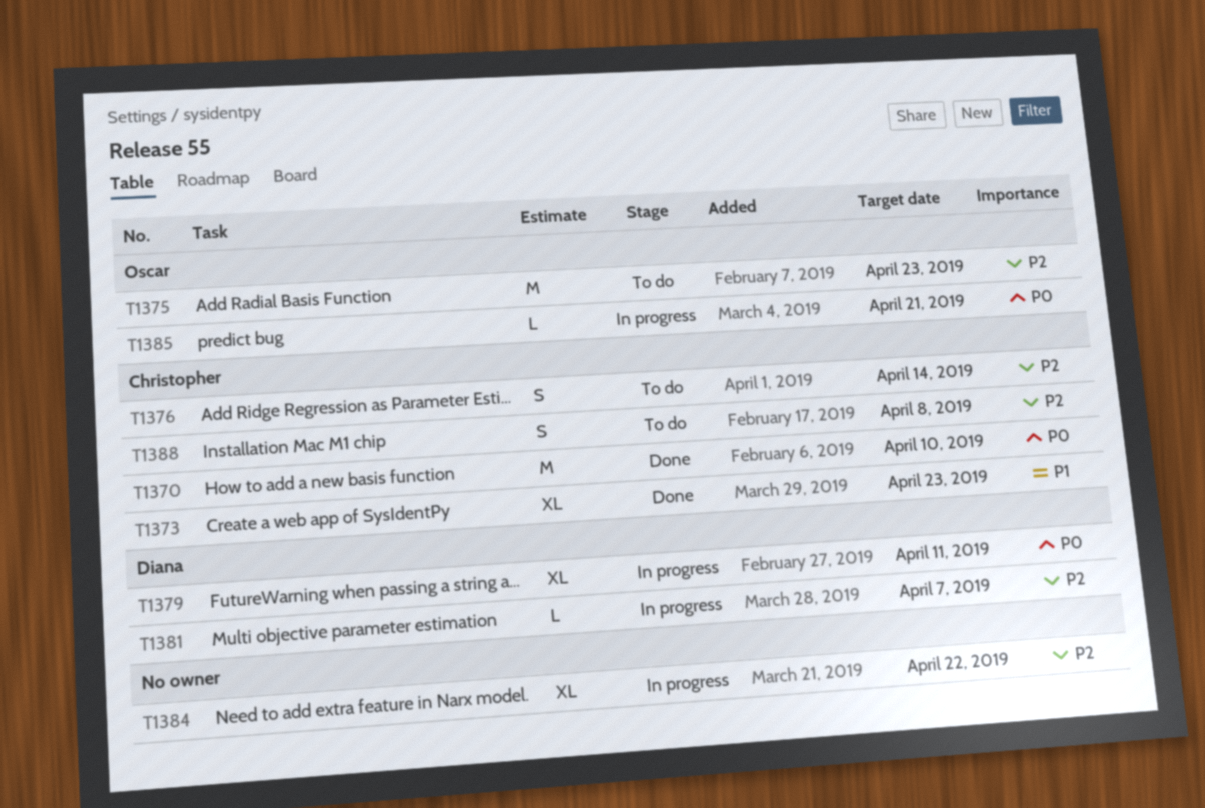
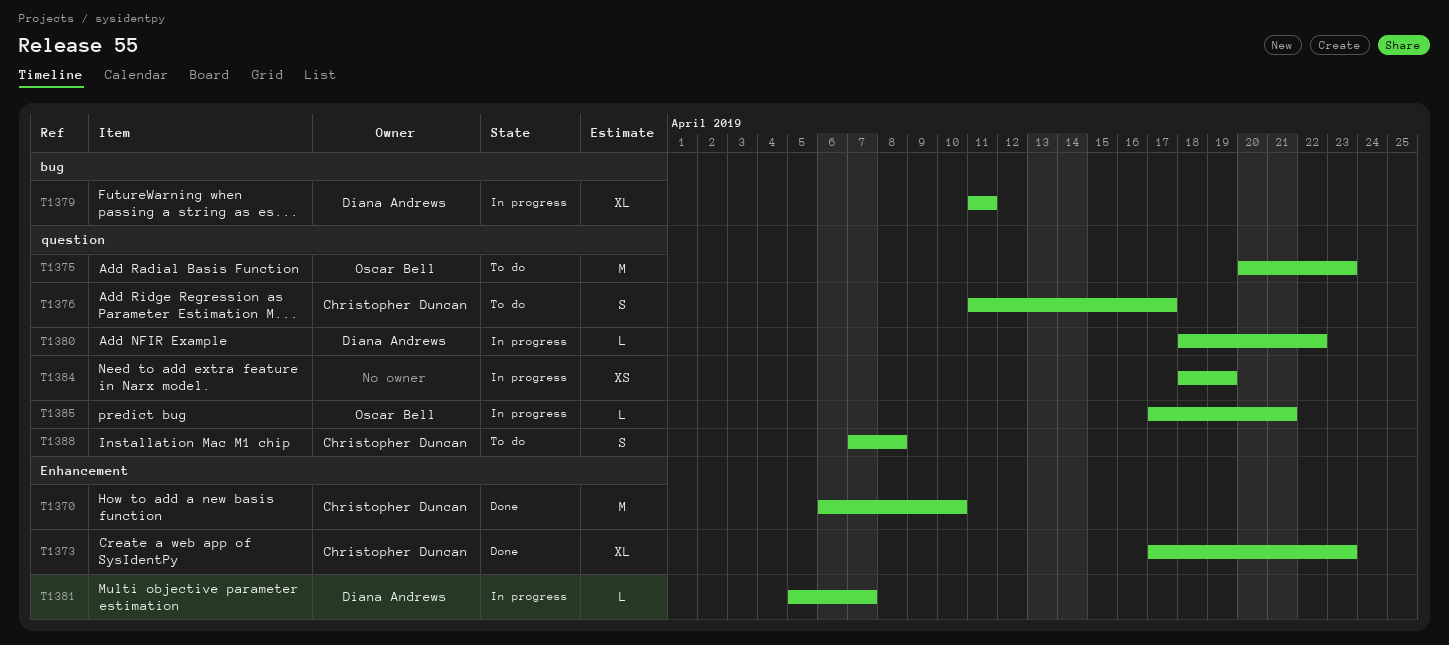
T1376, due: Apr 14 -> Apr 17
T1380: none -> present
T1384, estimate: XL -> XS
T1384, due: Apr 22 -> Apr 19

